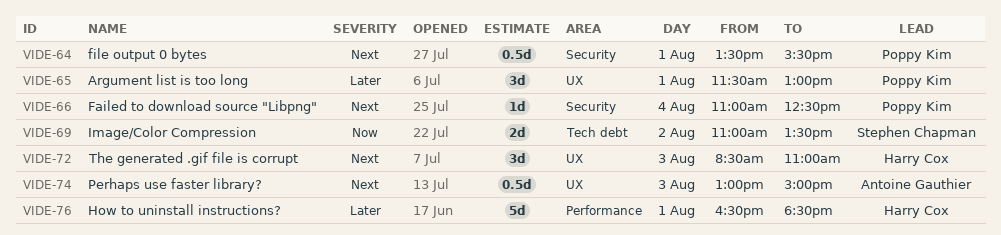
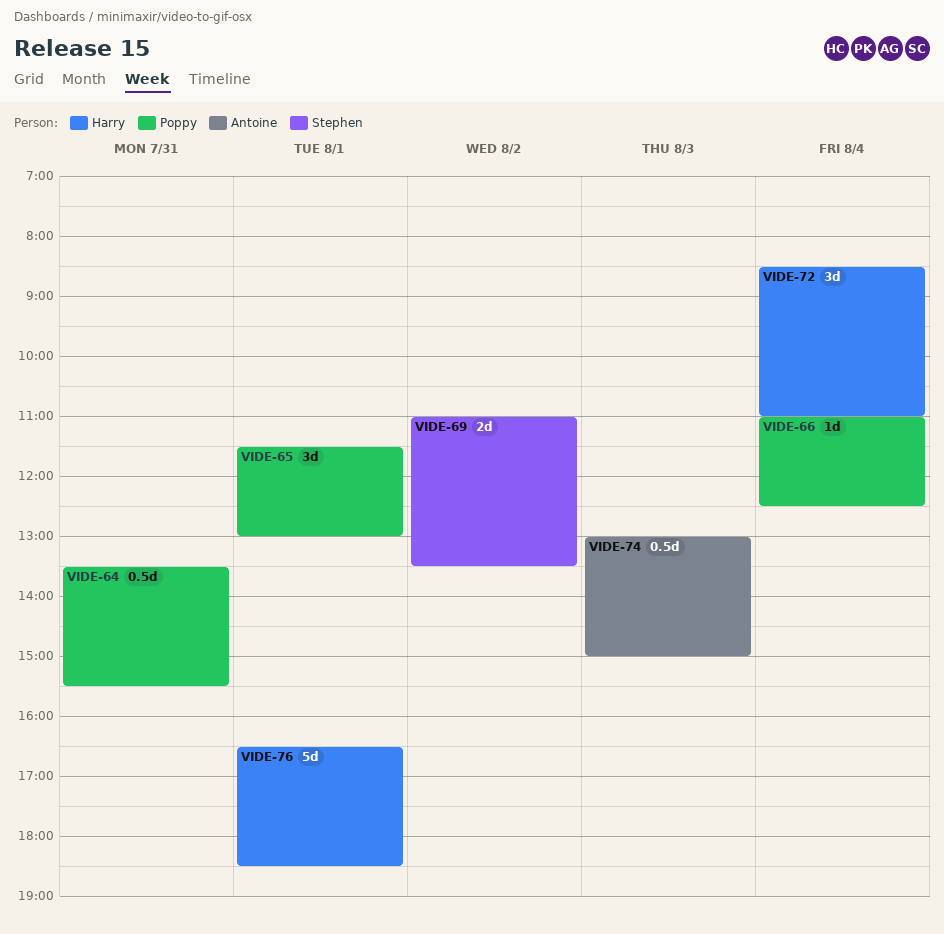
VIDE-64, day: Aug 1 -> Jul 31
VIDE-72, day: Aug 3 -> Aug 4

